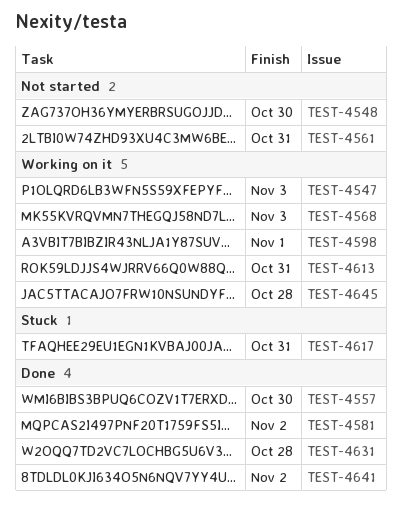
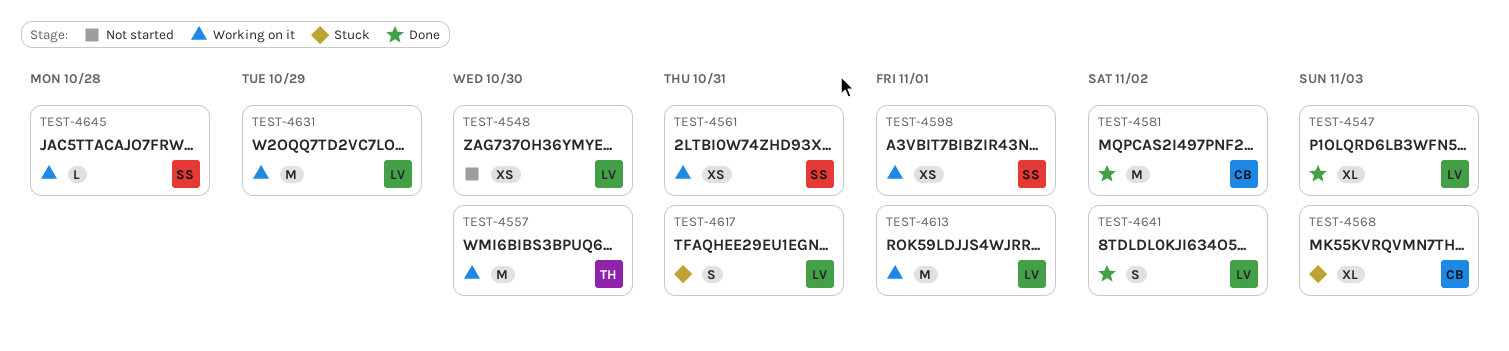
TEST-4547, status: Working on it -> Done
TEST-4557, status: Done -> Working on it
TEST-4561, status: Not started -> Working on it
TEST-4568, status: Working on it -> Stuck
TEST-4613, due: Oct 31 -> Nov 1
TEST-4631, status: Done -> Working on it
TEST-4631, due: Oct 28 -> Oct 29

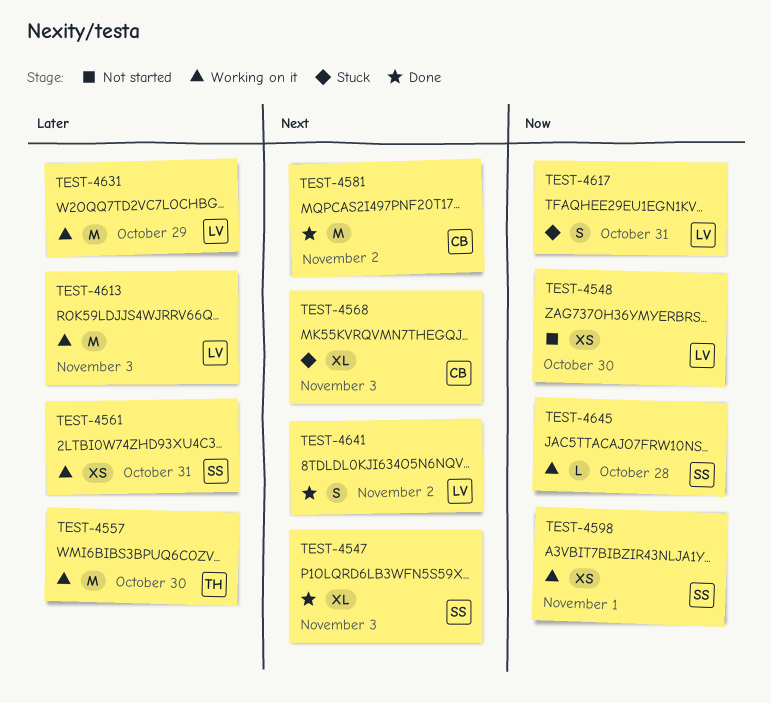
TEST-4547, owner: LV -> SS
TEST-4613, due: Nov 1 -> Nov 3

